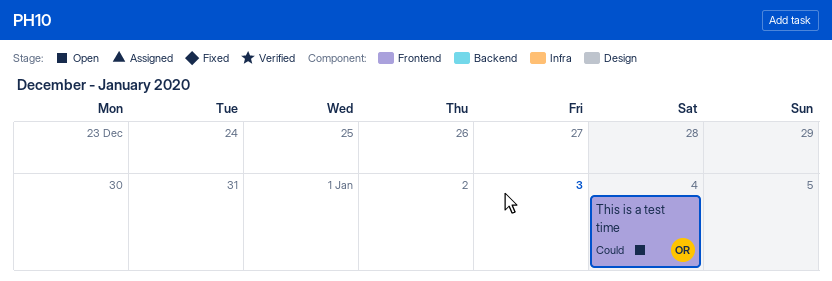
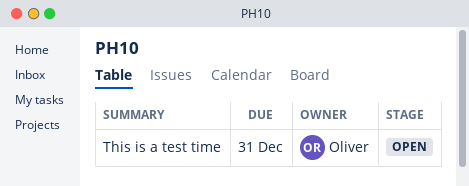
This is a test time, due: Jan 4 -> Dec 31

